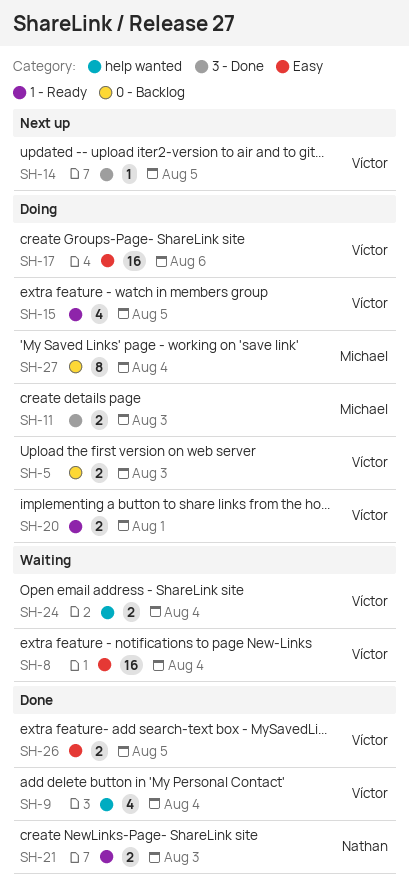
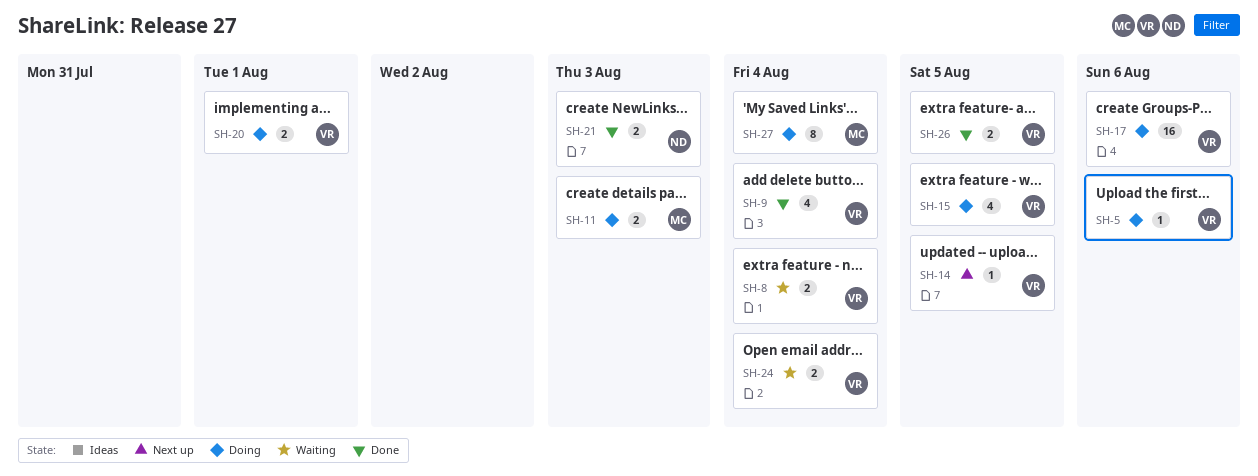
SH-5, estimate: 2 -> 1
SH-5, due: Aug 3 -> Aug 6
SH-8, estimate: 16 -> 2

